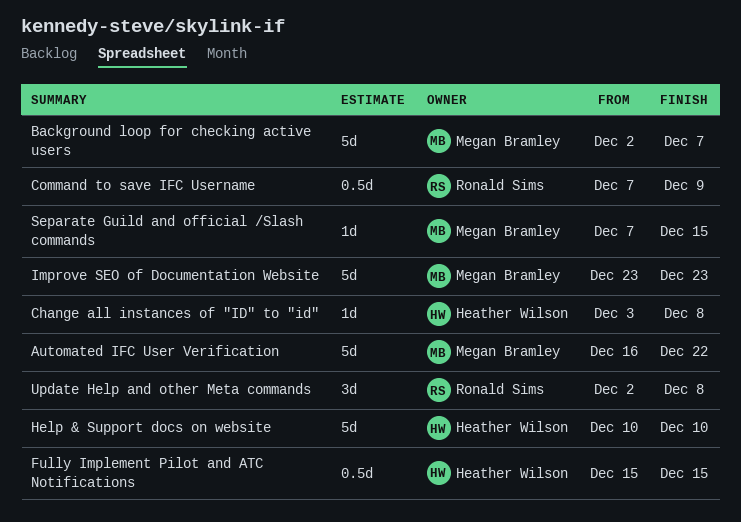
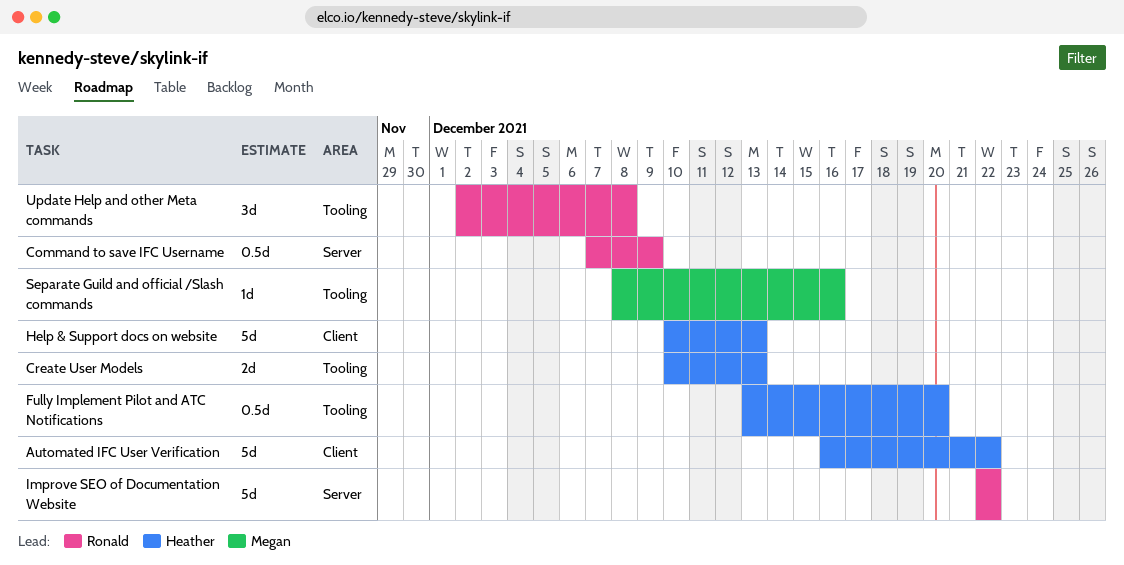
Automated IFC User Verification, owner: Megan Bramley -> Heather Wilson
Background loop for checking active users: present -> none
Change all instances of "ID" to "id": present -> none
Create User Models: none -> present
Fully Implement Pilot and ATC Notifications, start: Dec 15 -> Dec 13
Fully Implement Pilot and ATC Notifications, due: Dec 15 -> Dec 20
Help & Support docs on website, due: Dec 10 -> Dec 13
Improve SEO of Documentation Website, owner: Megan Bramley -> Ronald Sims
Improve SEO of Documentation Website, start: Dec 23 -> Dec 22
Improve SEO of Documentation Website, due: Dec 23 -> Dec 22
Separate Guild and official /Slash commands, start: Dec 7 -> Dec 8
Separate Guild and official /Slash commands, due: Dec 15 -> Dec 16

